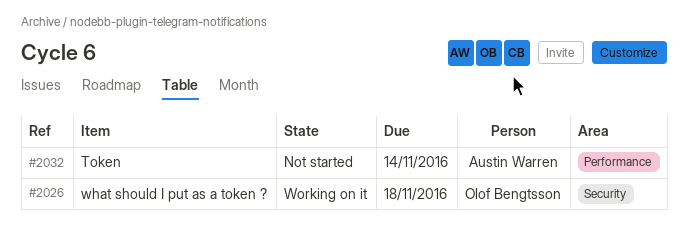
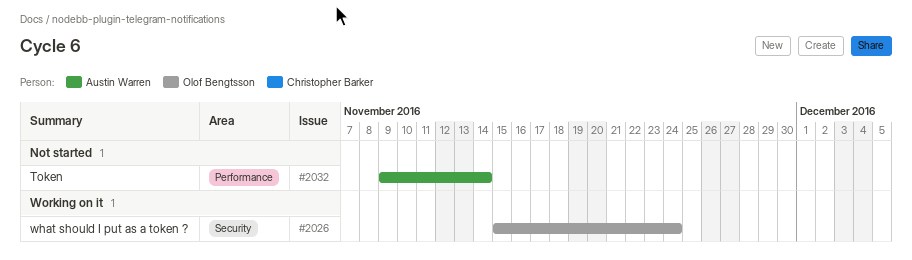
#2026, due: Nov 18 -> Nov 24

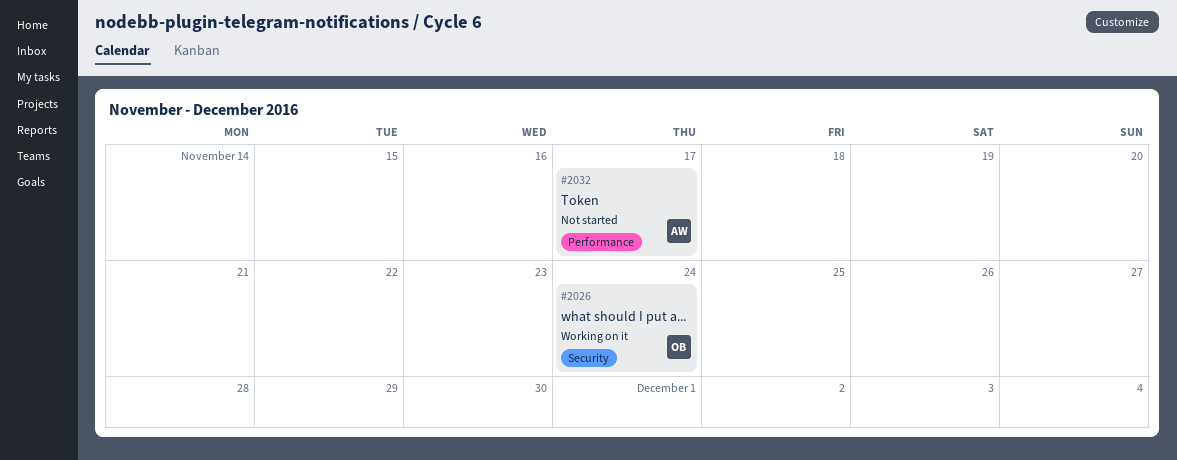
#2032, due: Nov 14 -> Nov 17

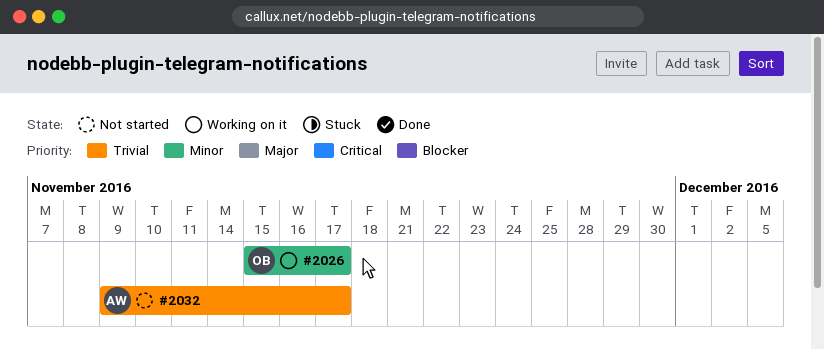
#2026, due: Nov 24 -> Nov 17

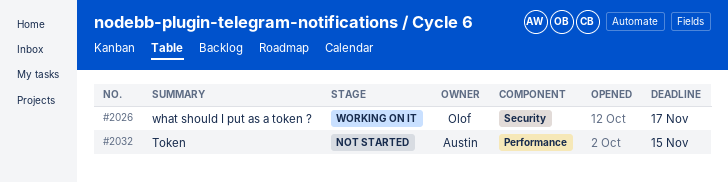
#2032, due: Nov 17 -> Nov 15

